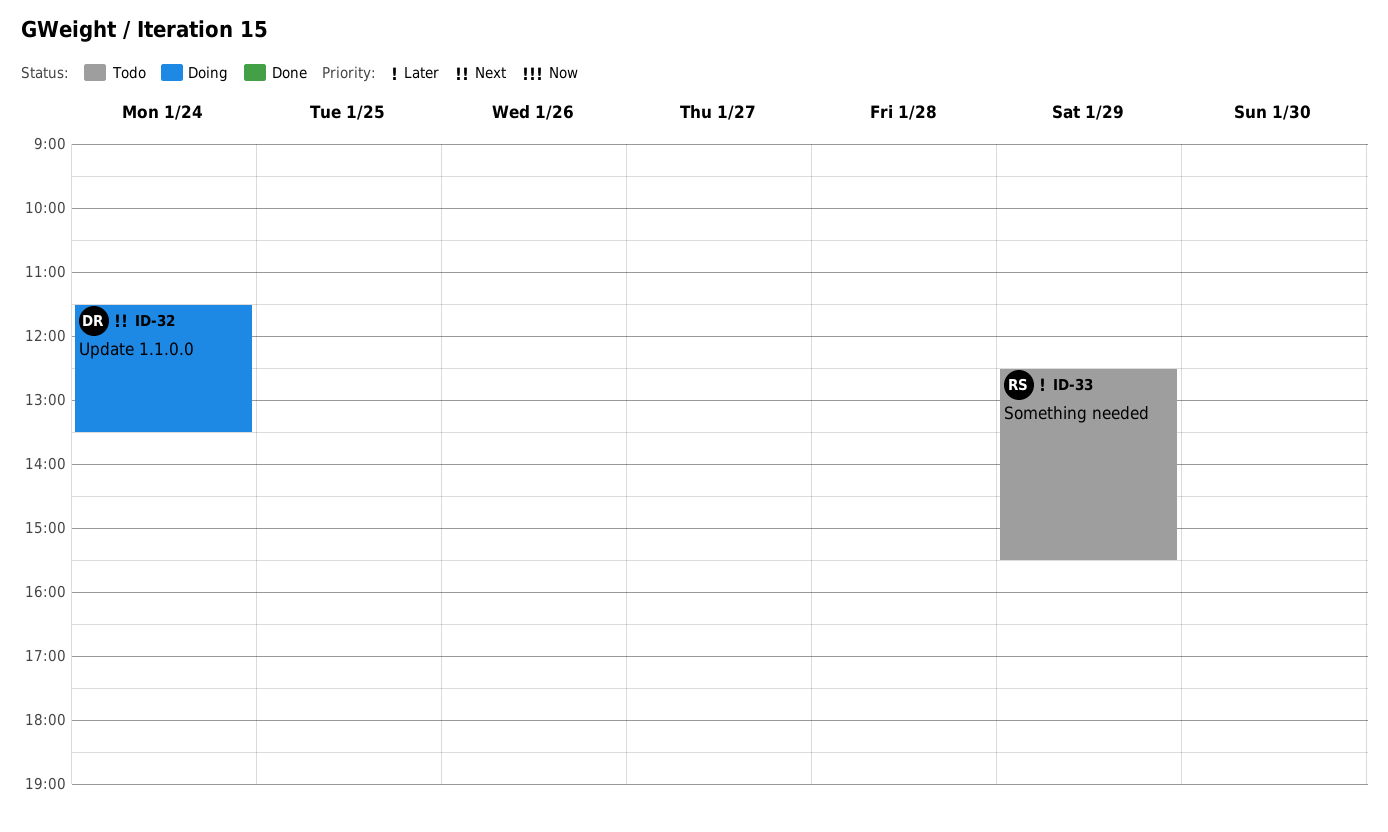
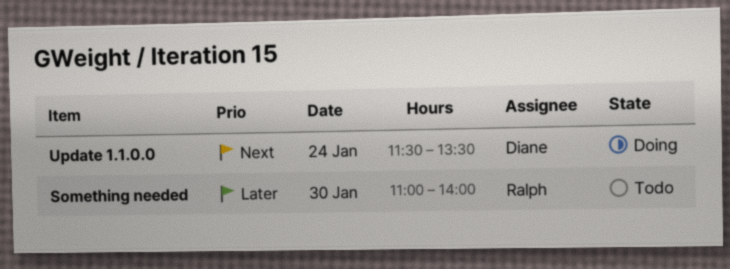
Something needed, day: Jan 29 -> Jan 30
Something needed, begins: 12:30 -> 11:00
Something needed, ends: 15:30 -> 14:00

